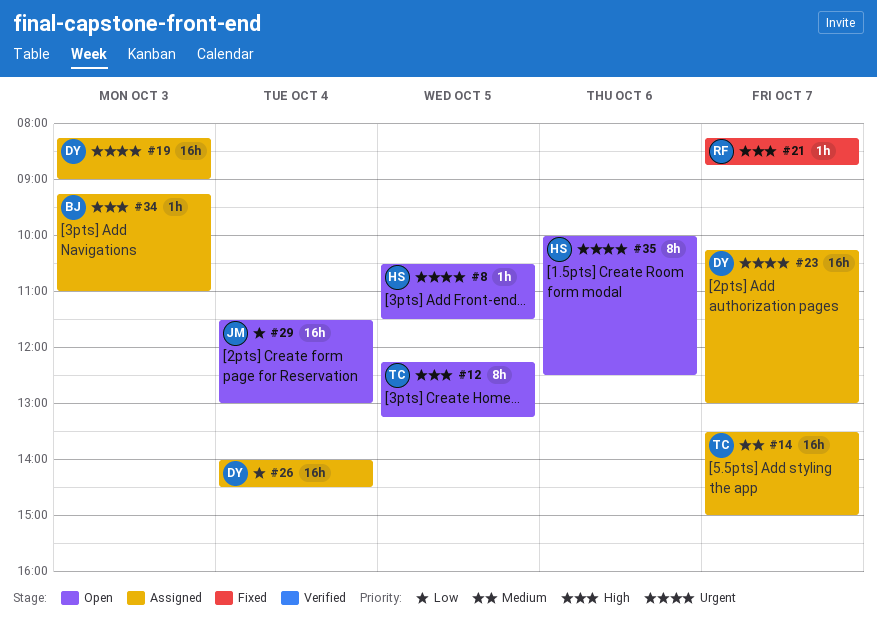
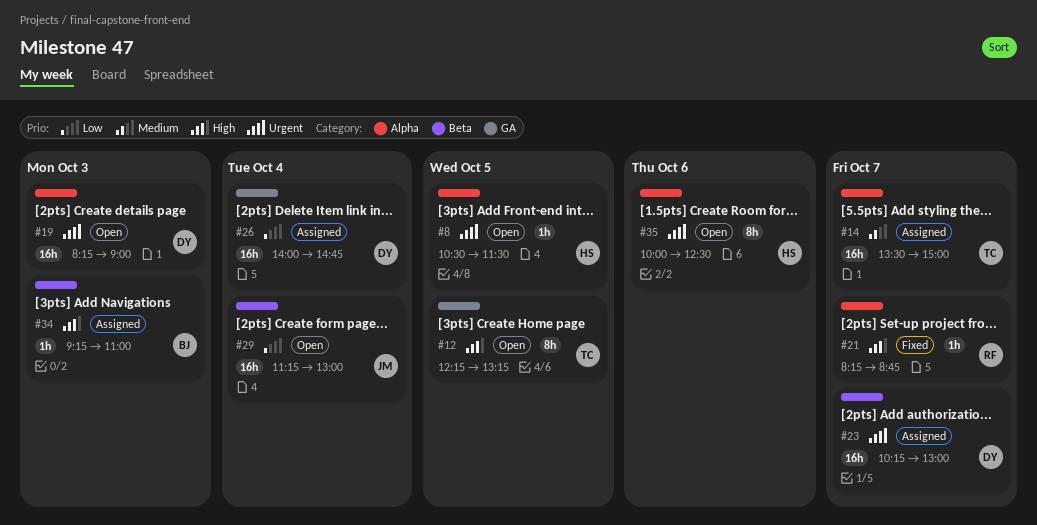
#19, status: Assigned -> Open
#26, ends: 14:30 -> 14:45
#29, begins: 11:30 -> 11:15

